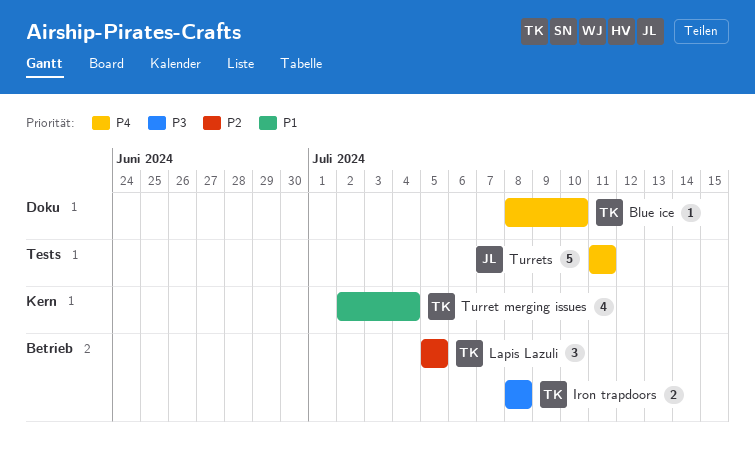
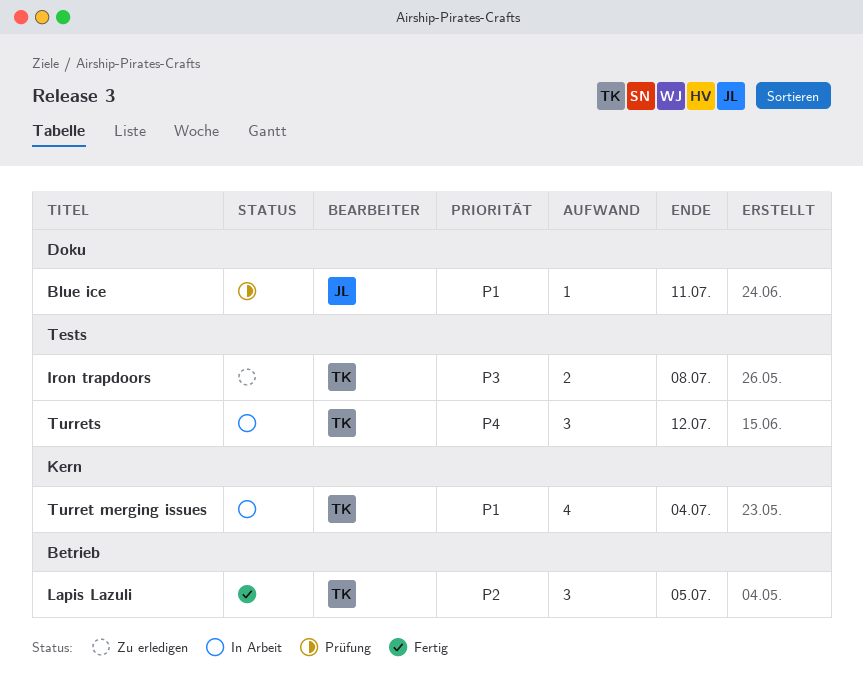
Blue ice, owner: TK -> JL
Blue ice, priority: P4 -> P1
Blue ice, due: Jul 10 -> Jul 11
Iron trapdoors, label: Betrieb -> Tests
Turrets, owner: JL -> TK
Turrets, estimate: 5 -> 3
Turrets, due: Jul 11 -> Jul 12

